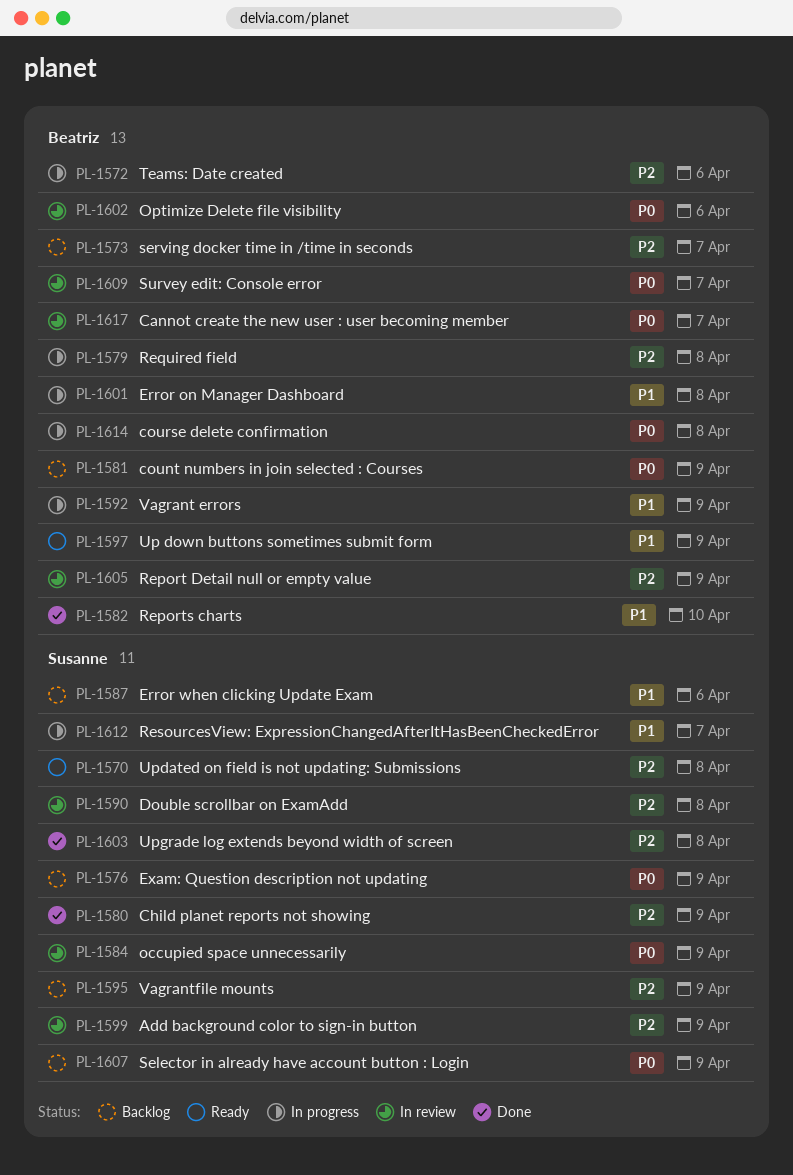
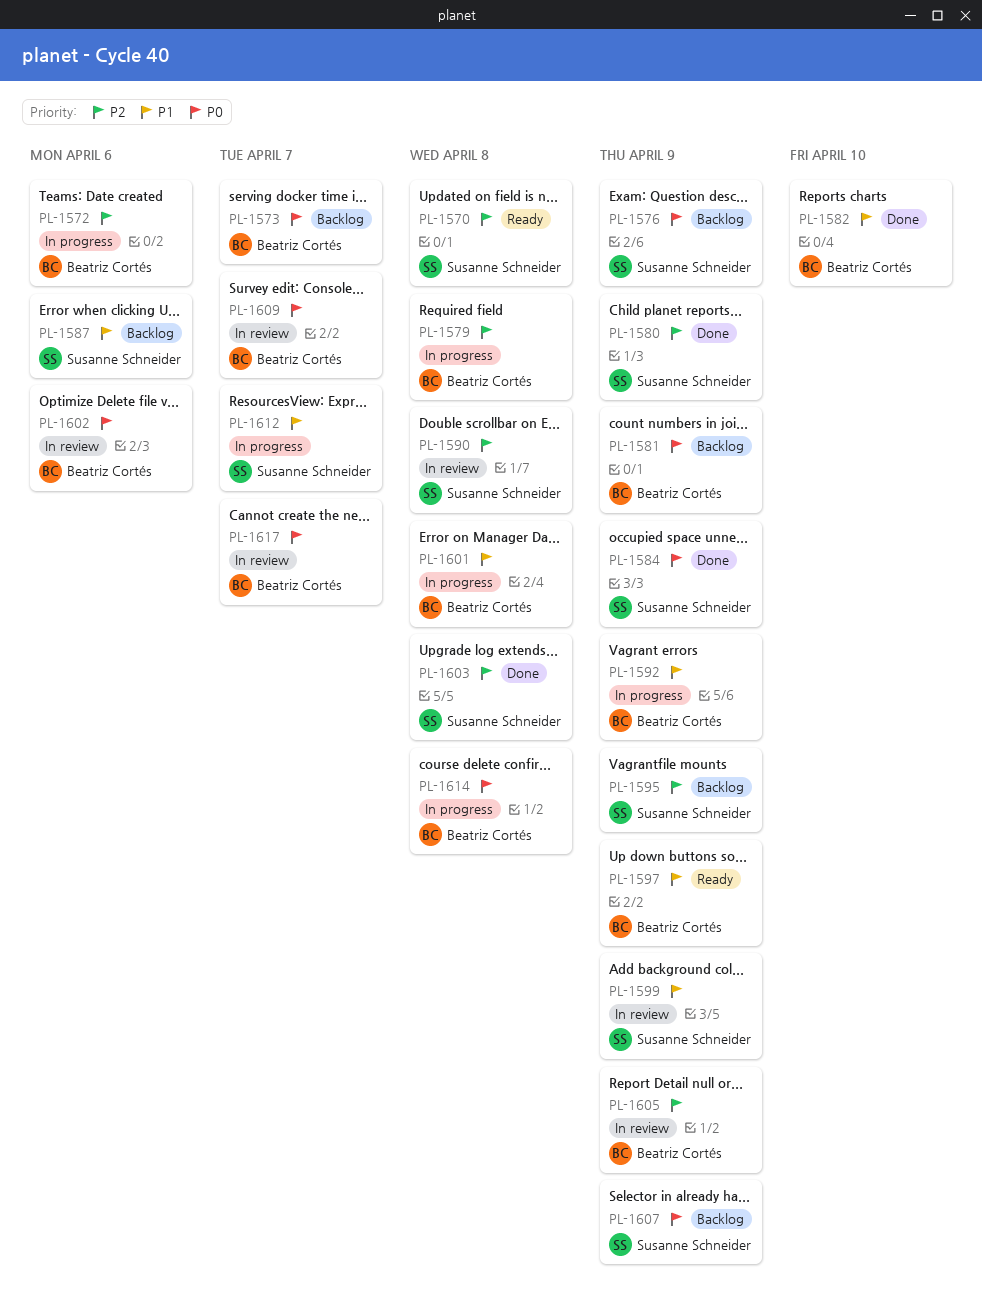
PL-1573, priority: P2 -> P0
PL-1584, status: In review -> Done
PL-1599, priority: P2 -> P1

